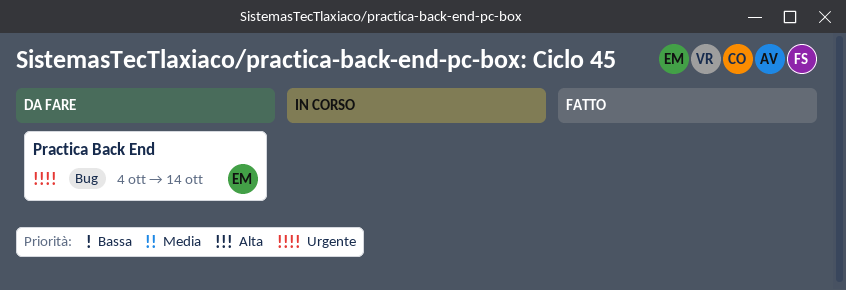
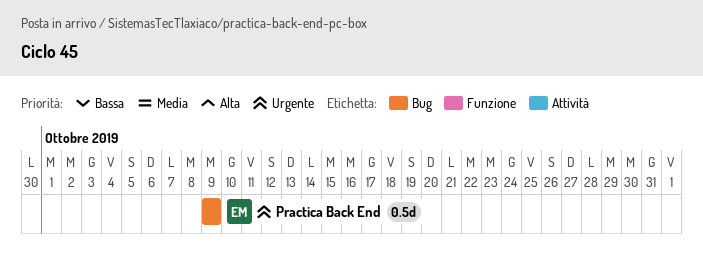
Practica Back End, start: Oct 4 -> Oct 9
Practica Back End, due: Oct 14 -> Oct 9

